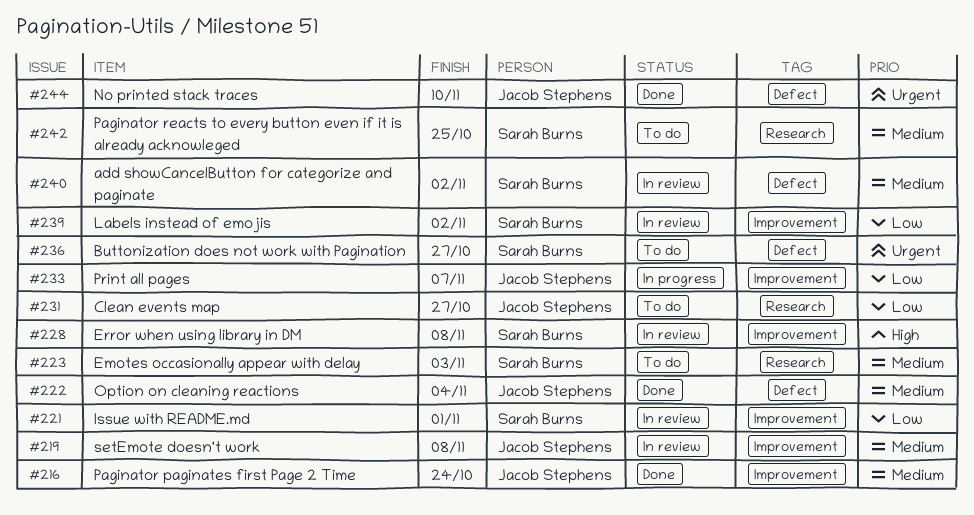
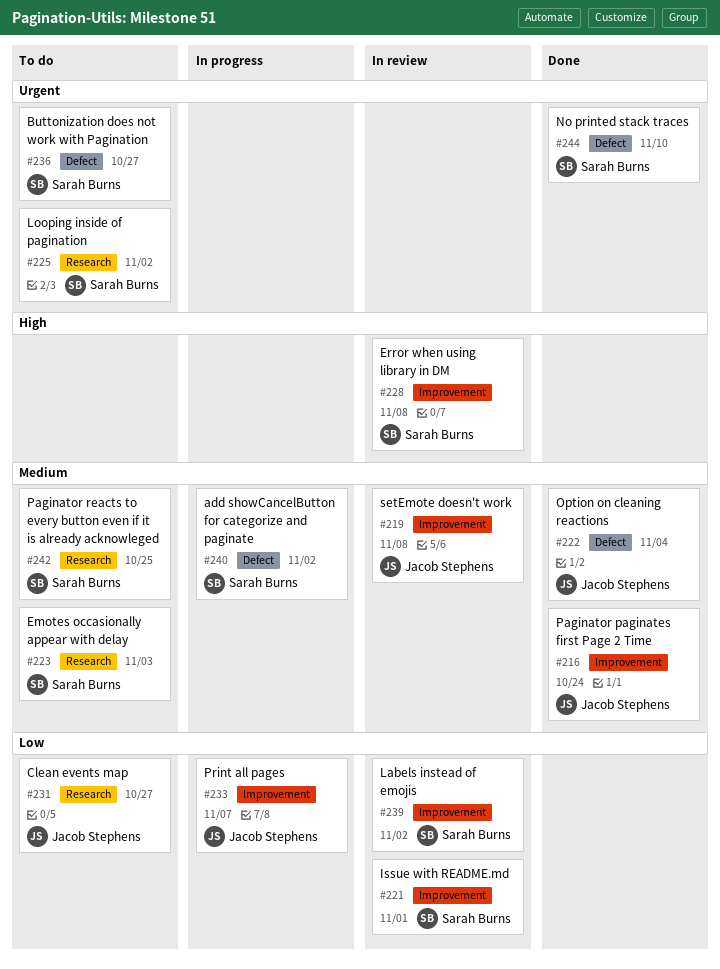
#225: none -> present
#240, status: In review -> In progress
#244, owner: Jacob Stephens -> Sarah Burns

